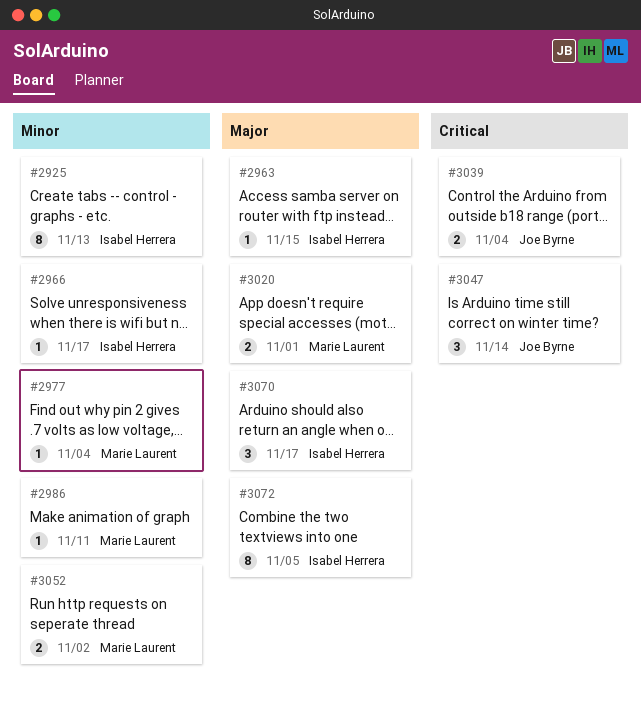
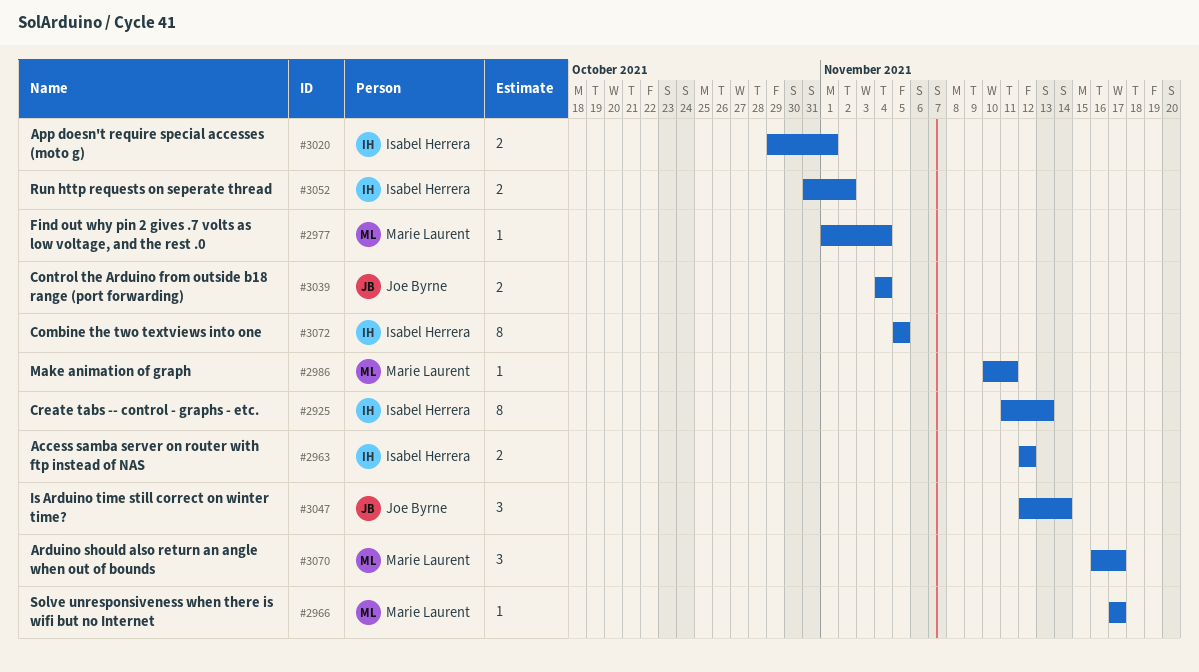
#2963, estimate: 1 -> 2
#2963, due: Nov 15 -> Nov 12
#2966, owner: Isabel Herrera -> Marie Laurent
#3020, owner: Marie Laurent -> Isabel Herrera
#3052, owner: Marie Laurent -> Isabel Herrera
#3070, owner: Isabel Herrera -> Marie Laurent

